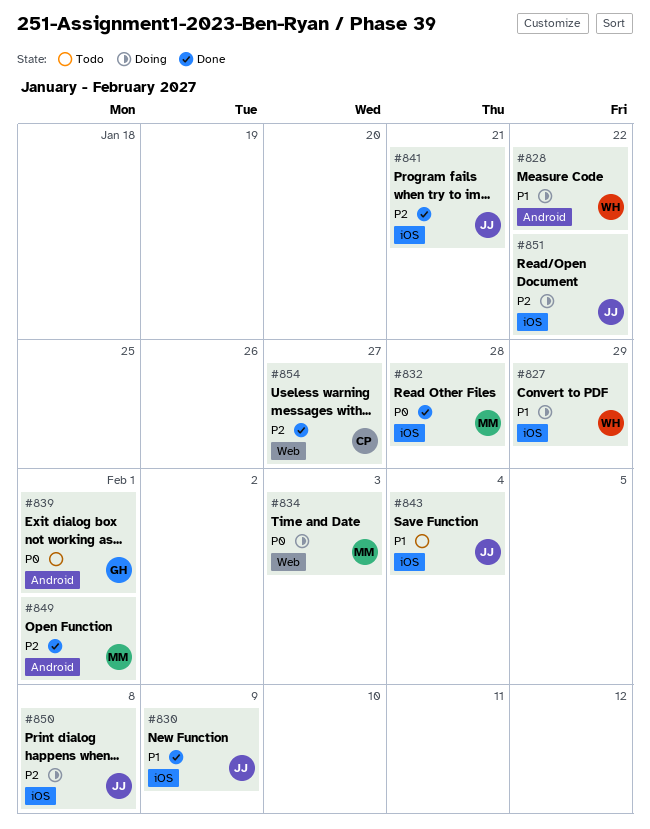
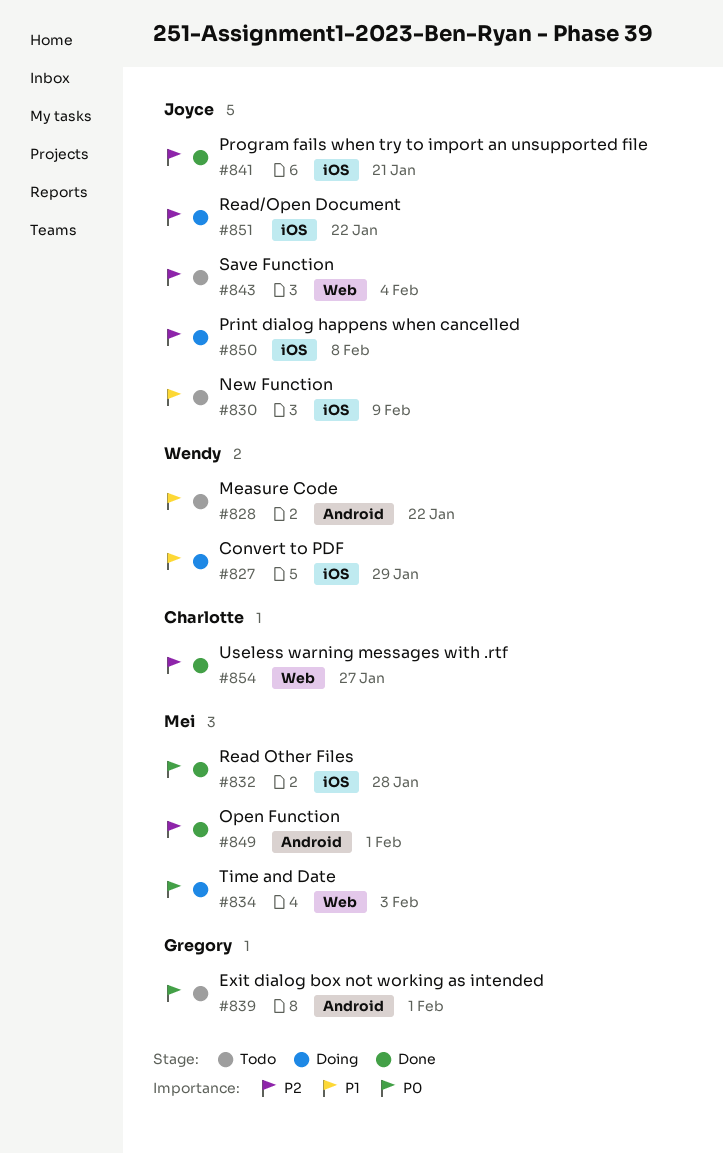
#828, status: Doing -> Todo
#830, status: Done -> Todo
#843, priority: P1 -> P2
#843, label: iOS -> Web

